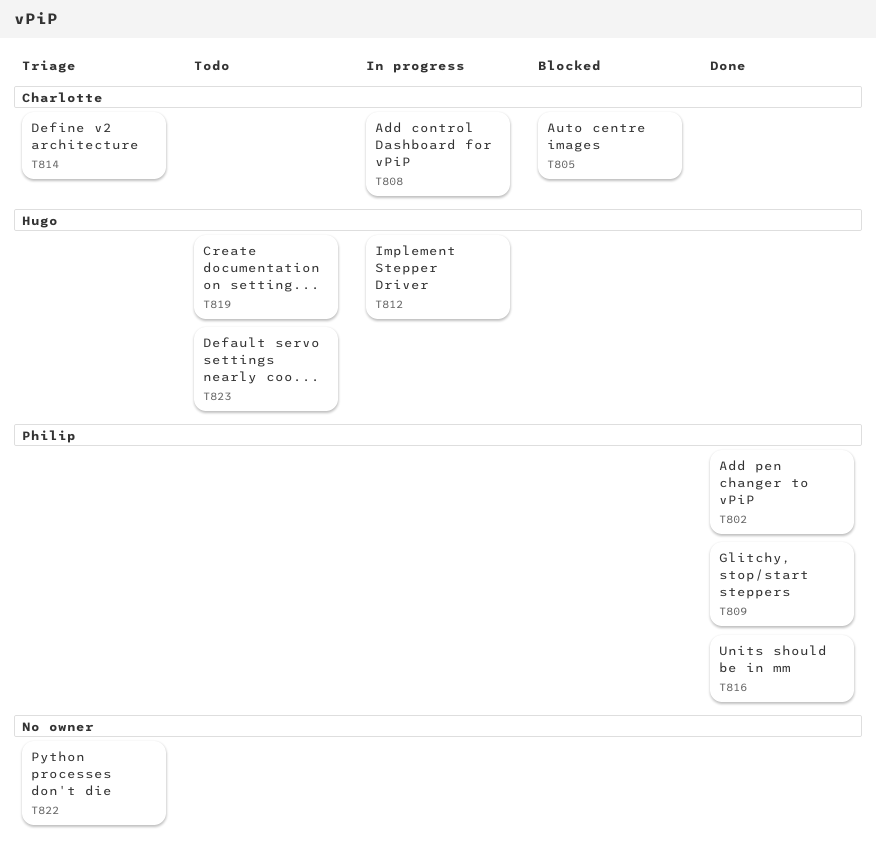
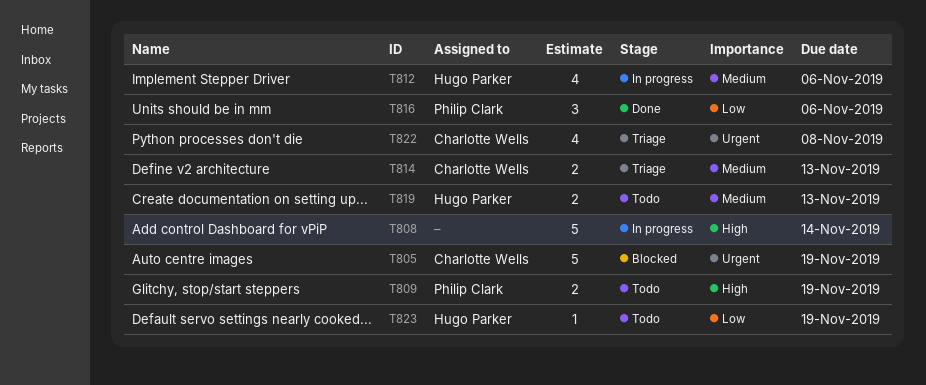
T802: present -> none
T808, owner: Charlotte Wells -> none
T809, status: Done -> Todo
T822, owner: none -> Charlotte Wells

